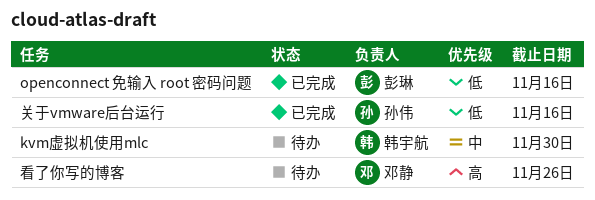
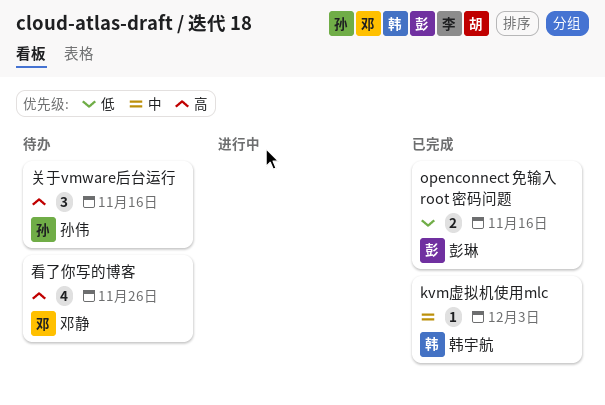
kvm虚拟机使用mlc, status: 待办 -> 已完成
kvm虚拟机使用mlc, due: Nov 30 -> Dec 3
关于vmware后台运行, status: 已完成 -> 待办
关于vmware后台运行, priority: 低 -> 高

